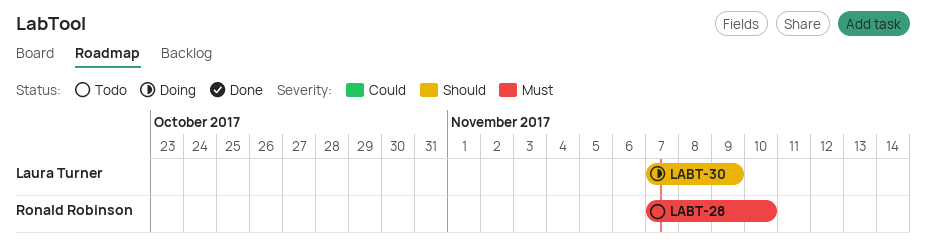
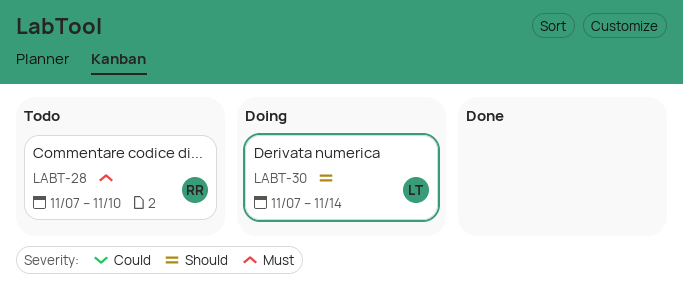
LABT-30, due: Nov 9 -> Nov 14

